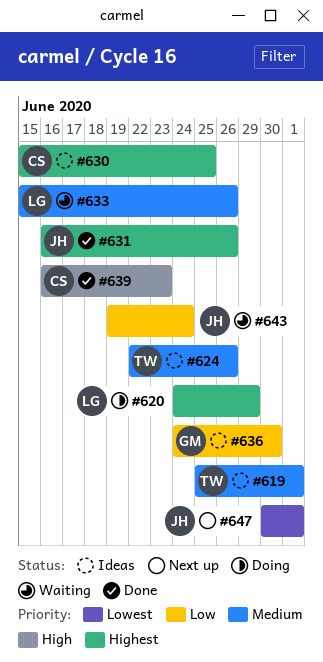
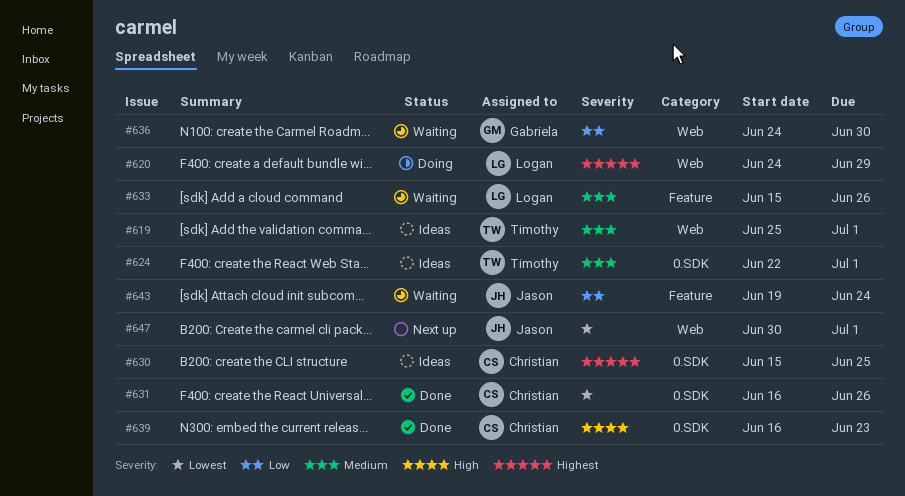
#624, due: Jun 26 -> Jul 1
#631, owner: Jason -> Christian
#631, priority: Highest -> Lowest
#636, status: Ideas -> Waiting

